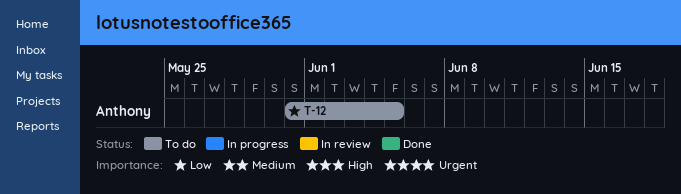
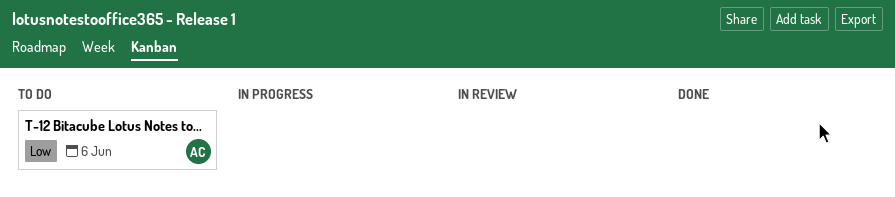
T-12, due: Jun 5 -> Jun 6

